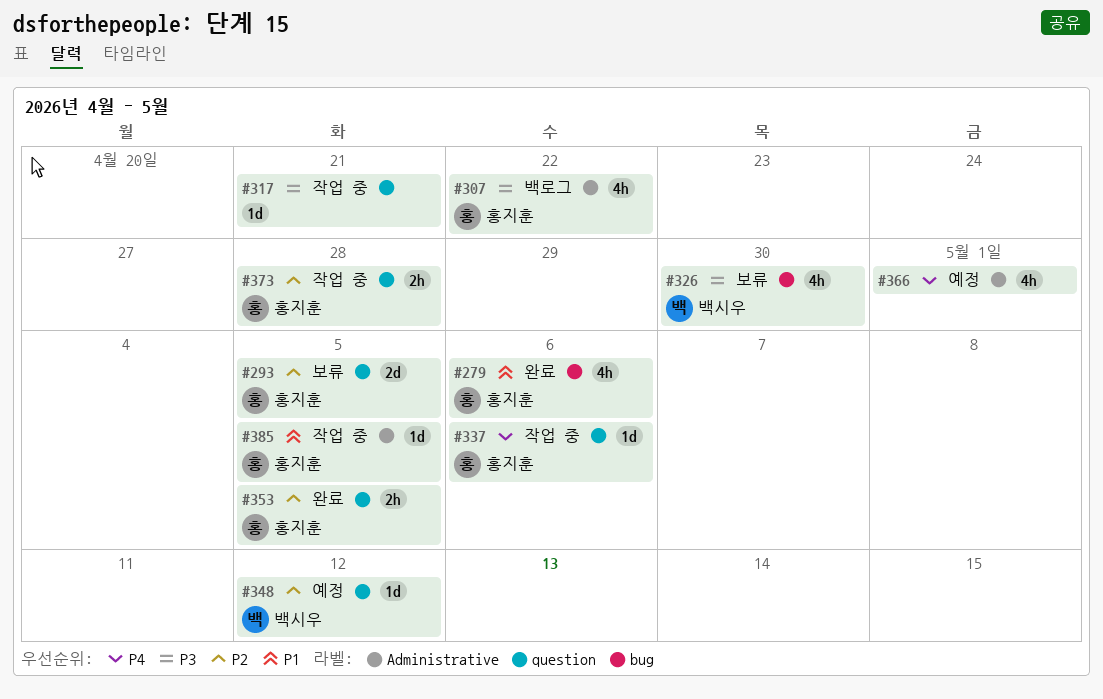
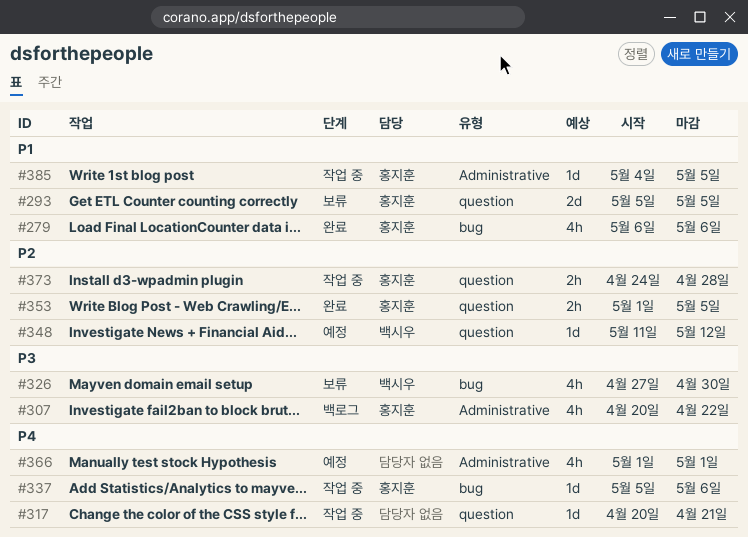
#293, priority: P2 -> P1
#317, priority: P3 -> P4
#337, label: question -> bug

